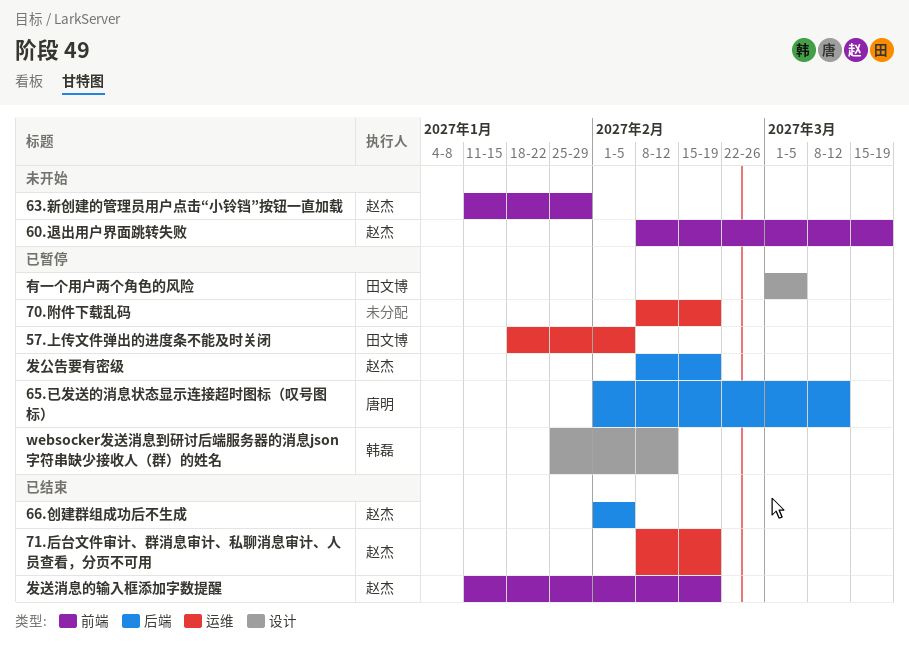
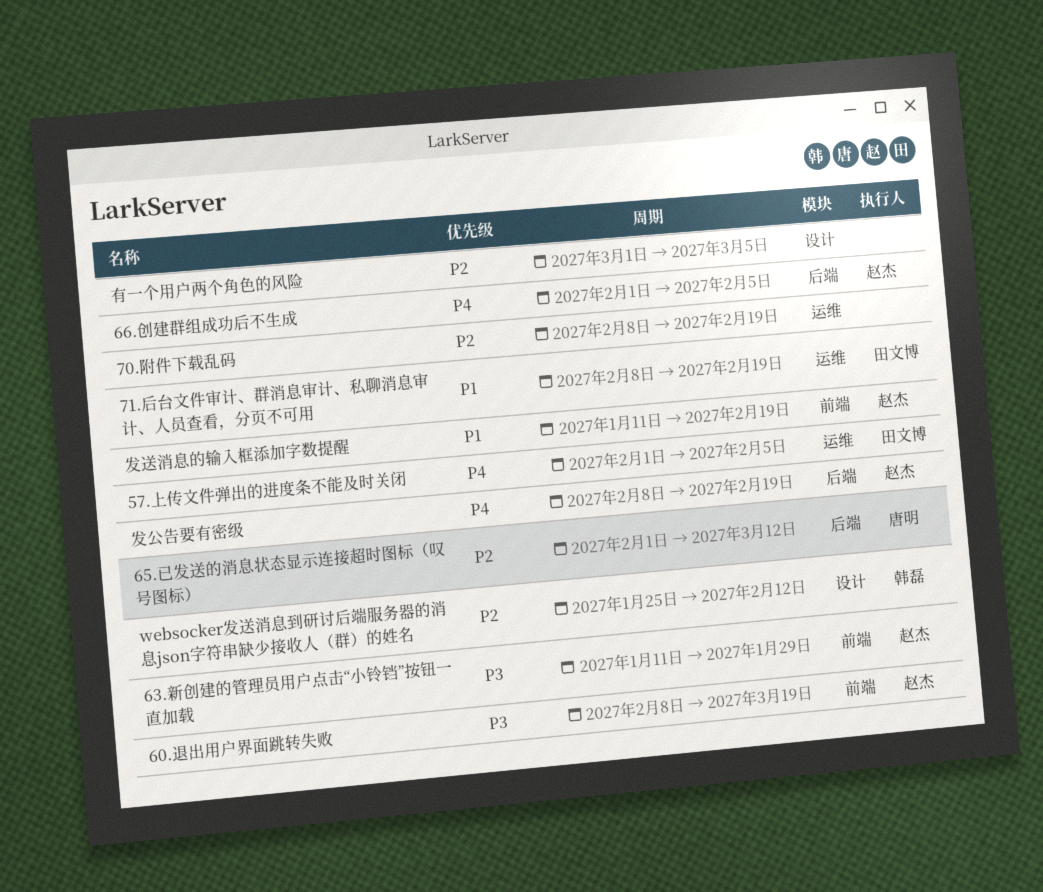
57.上传文件弹出的进度条不能及时关闭, start: Jan 18 -> Feb 1
71.后台文件审计、群消息审计、私聊消息审计、人员查看，分页不可用, owner: 赵杰 -> 田文博
有一个用户两个角色的风险, owner: 田文博 -> none

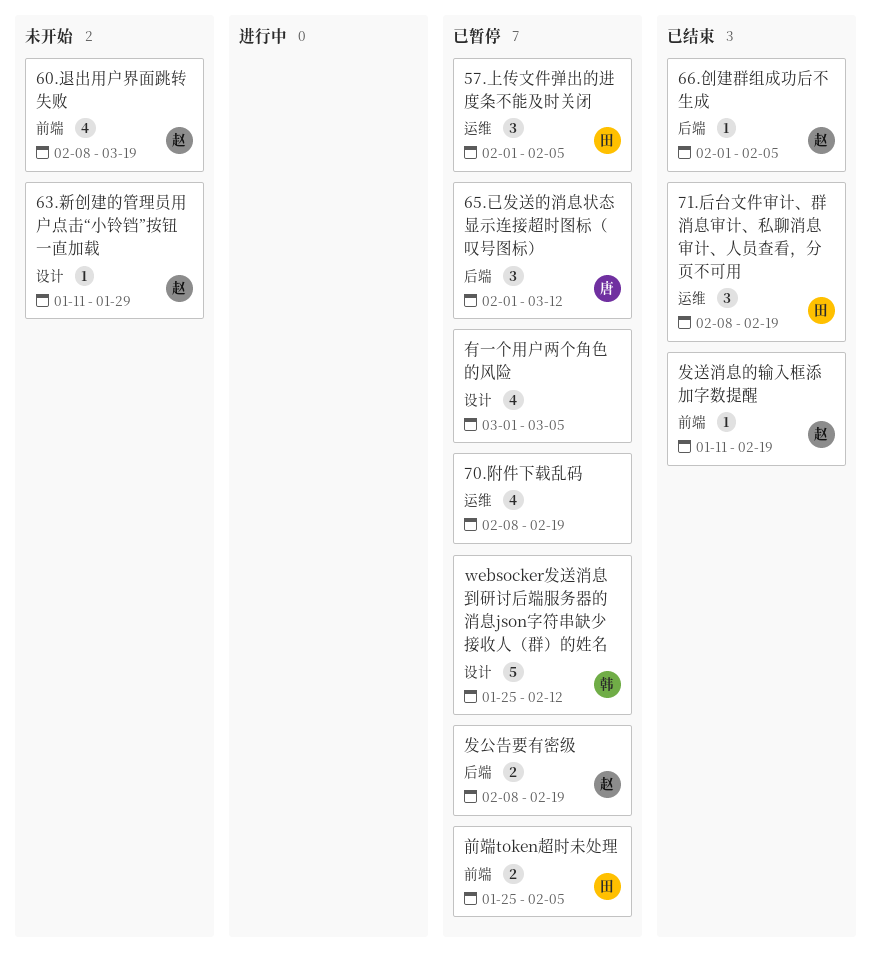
63.新创建的管理员用户点击“小铃铛”按钮一直加载, label: 前端 -> 设计
前端token超时未处理: none -> present

